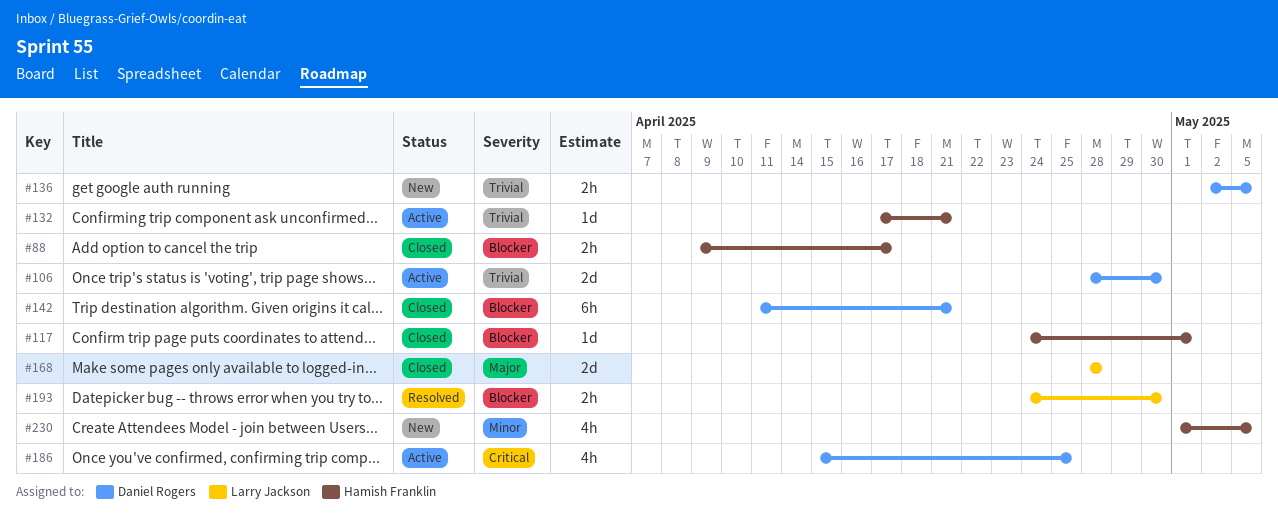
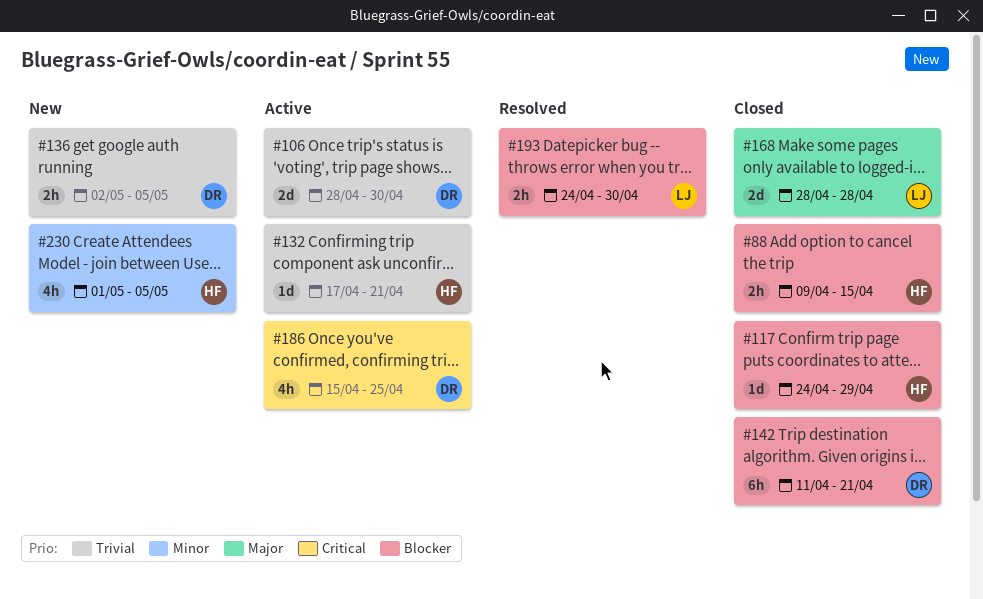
#88, due: Apr 17 -> Apr 15
#117, due: May 1 -> Apr 29

